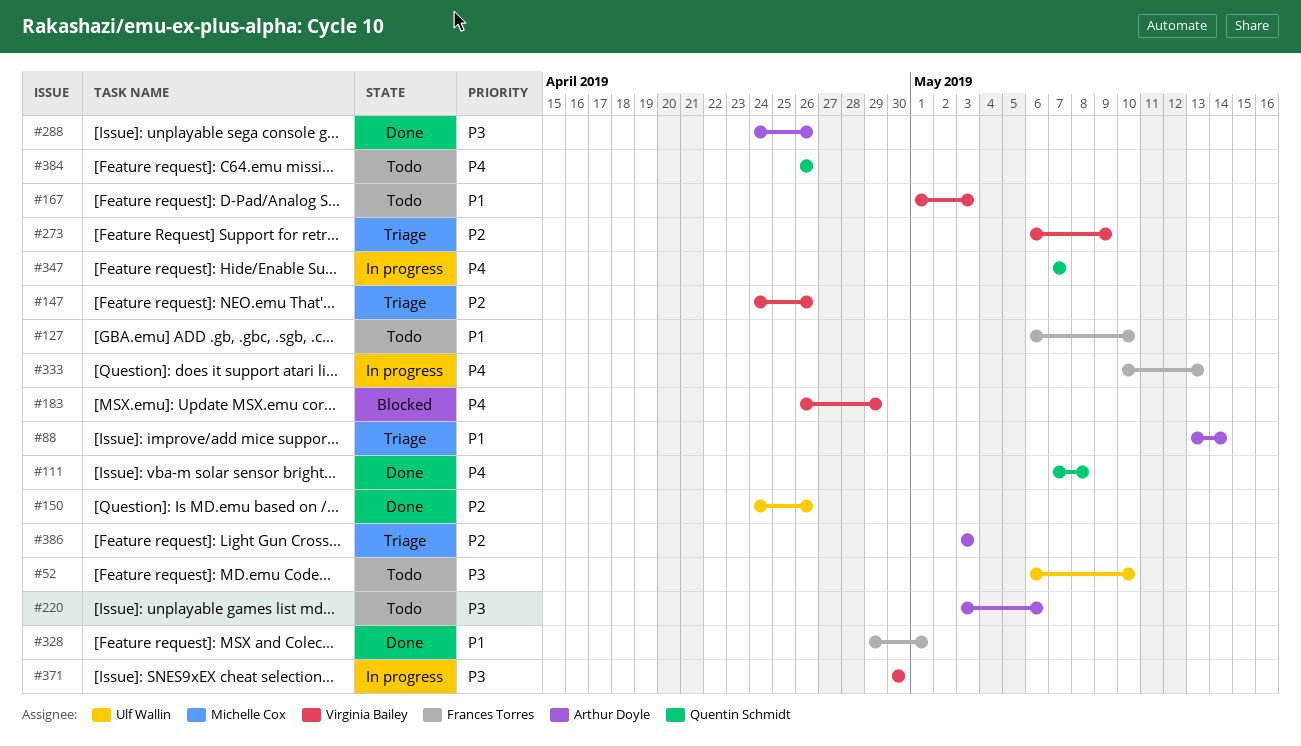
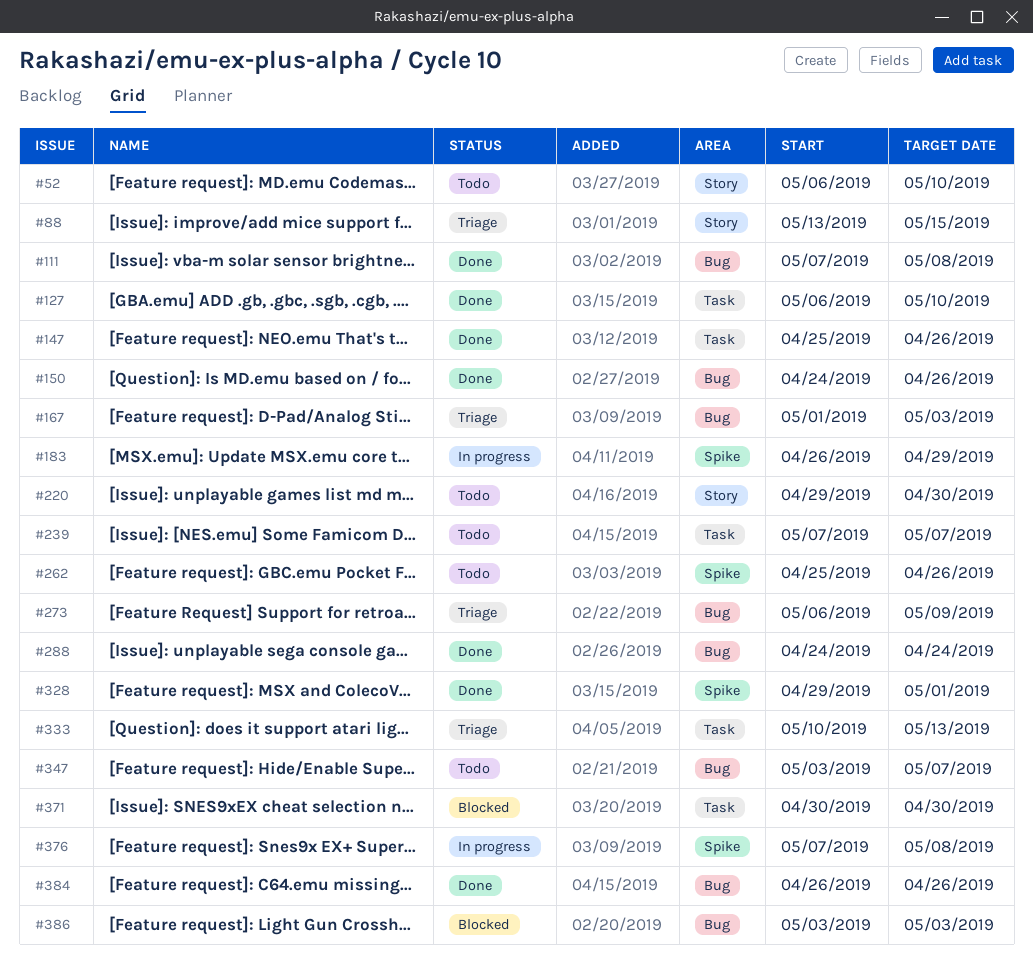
#88, due: May 14 -> May 15
#127, status: Todo -> Done
#147, status: Triage -> Done
#147, start: Apr 24 -> Apr 25
#167, status: Todo -> Triage
#183, status: Blocked -> In progress
#220, start: May 3 -> Apr 29
#220, due: May 6 -> Apr 30
#239: none -> present
#262: none -> present
#288, due: Apr 26 -> Apr 24
#333, status: In progress -> Triage
#347, status: In progress -> Todo
#347, start: May 7 -> May 3
#371, status: In progress -> Blocked
#376: none -> present
#384, status: Todo -> Done
#386, status: Triage -> Blocked

